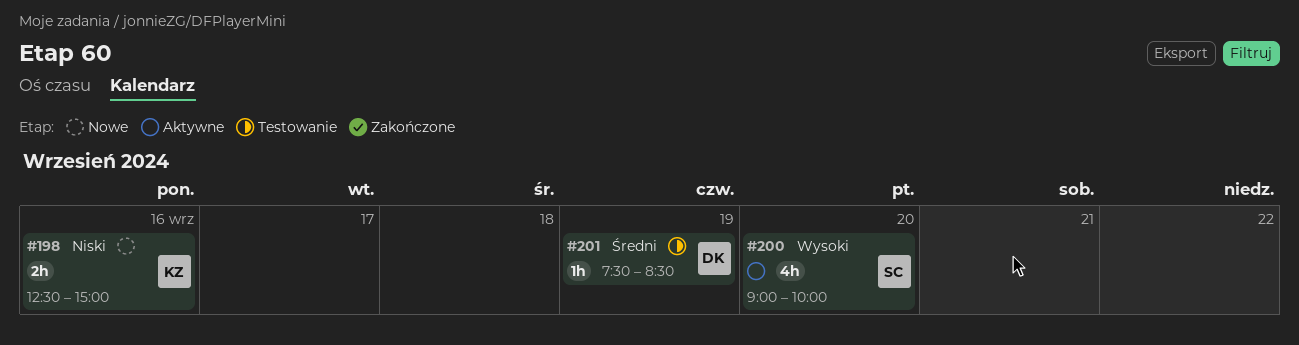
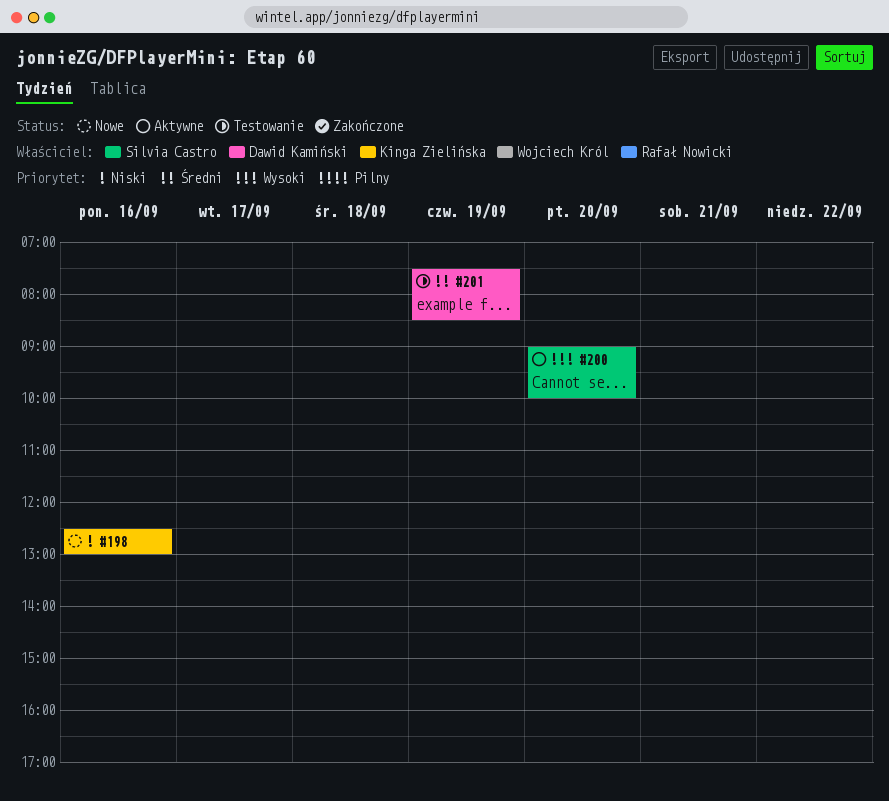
#198, ends: 15:00 -> 13:00

